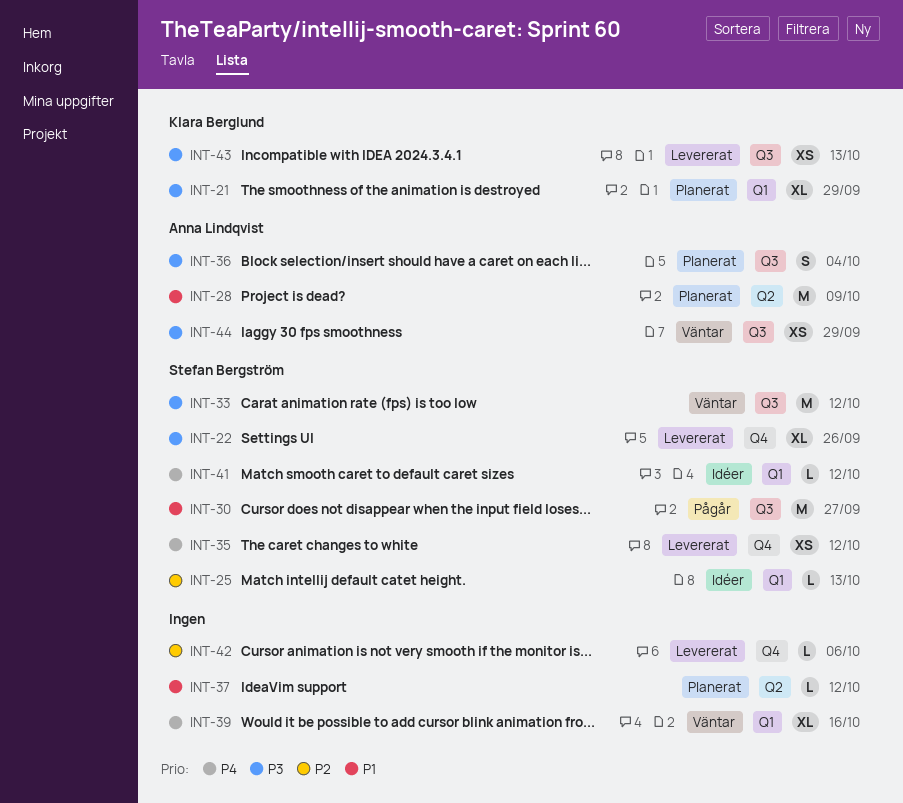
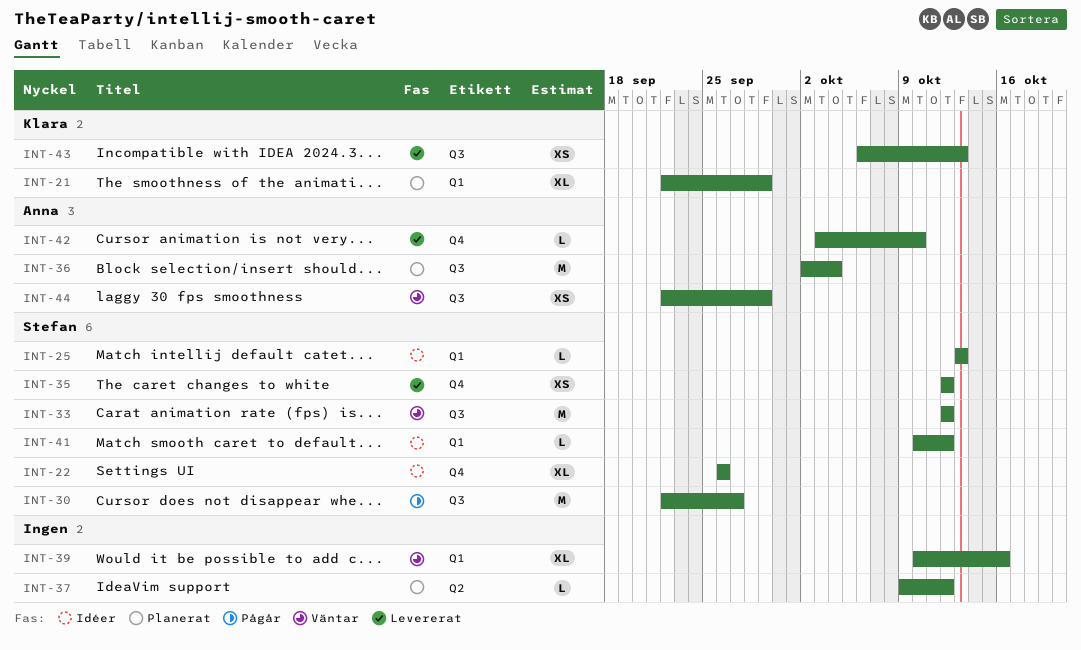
INT-22, status: Levererat -> Idéer
INT-28: present -> none
INT-36, estimate: S -> M
INT-42, owner: none -> Anna Lindqvist
INT-42, due: Oct 6 -> Oct 10

